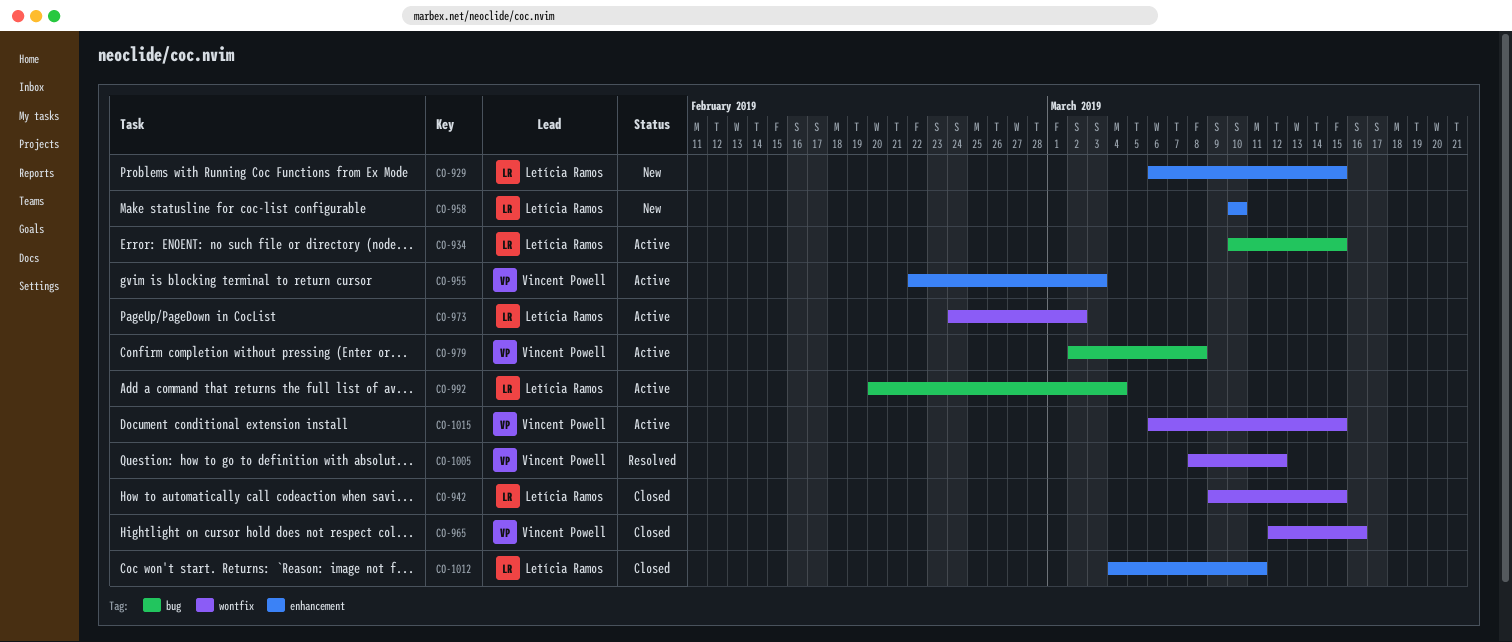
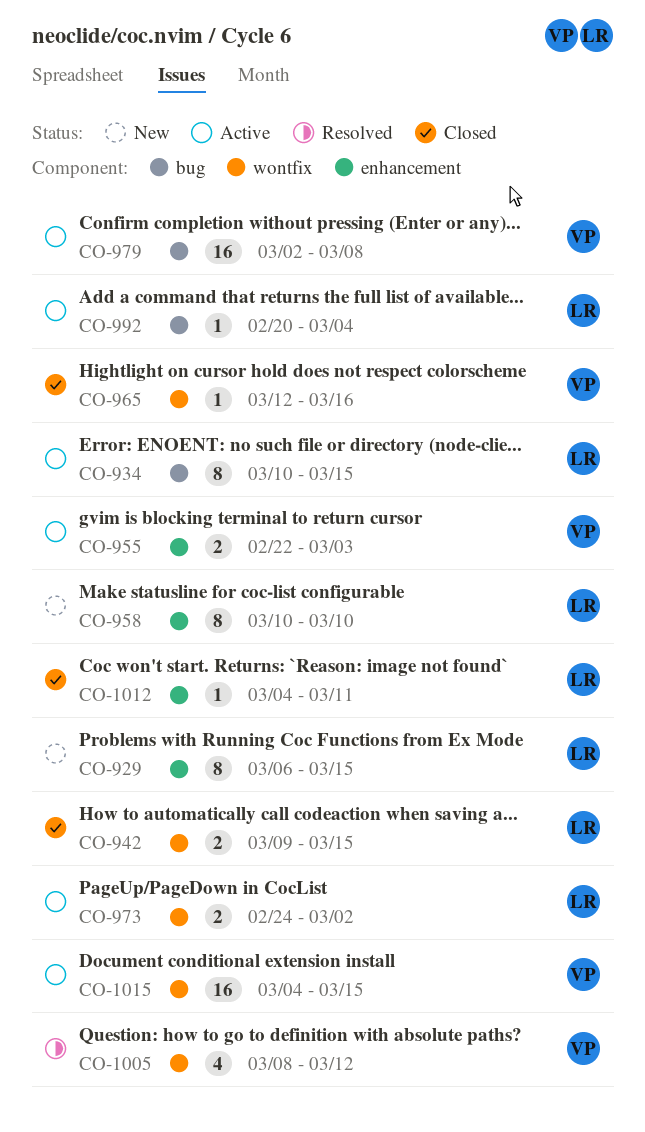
CO-1015, start: Mar 6 -> Mar 4

